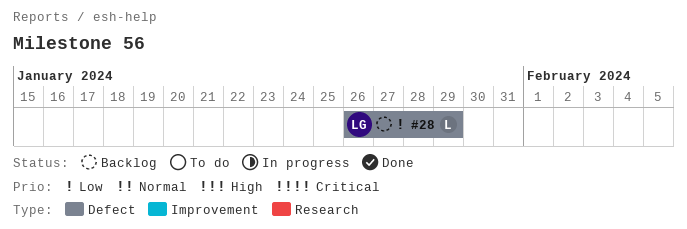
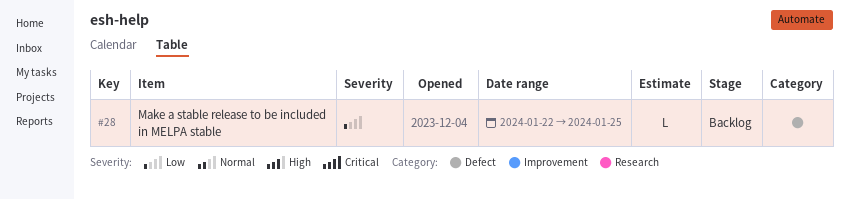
#28, start: Jan 26 -> Jan 22
#28, due: Jan 29 -> Jan 25

